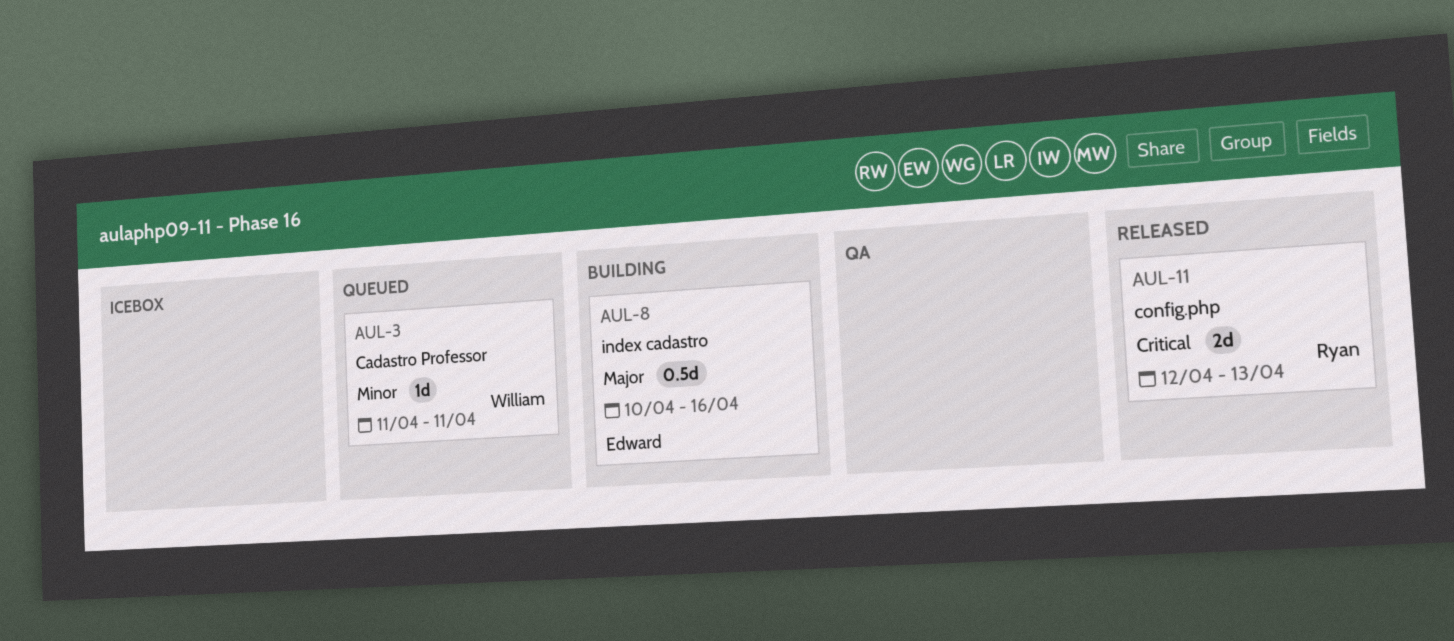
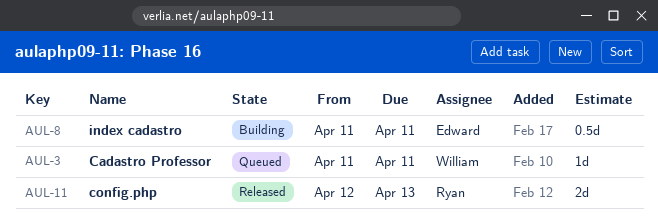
AUL-8, start: Apr 10 -> Apr 11
AUL-8, due: Apr 16 -> Apr 11

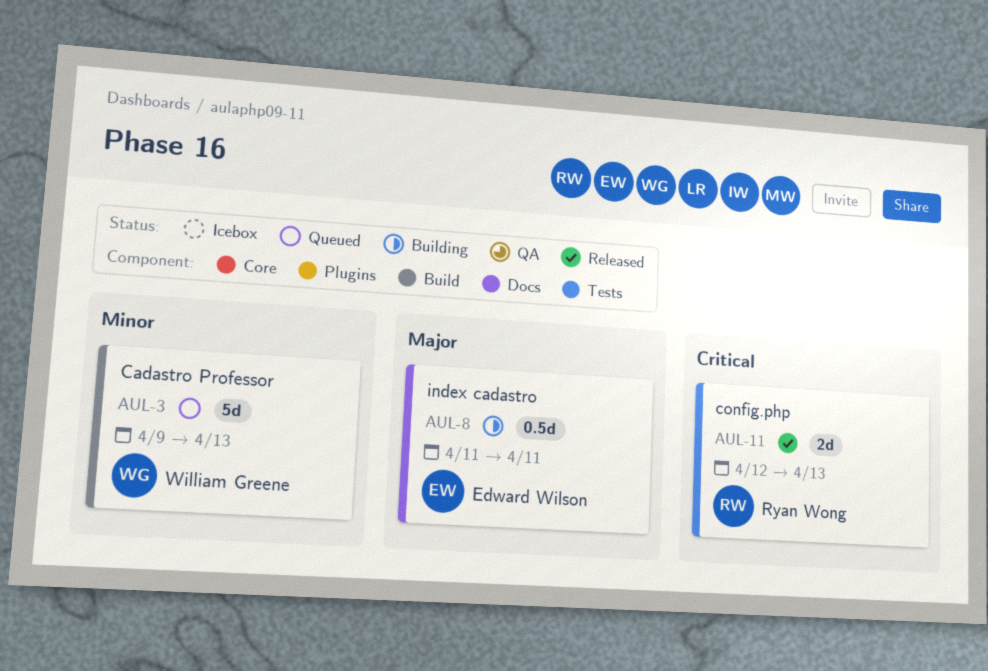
AUL-3, estimate: 1d -> 5d
AUL-3, start: Apr 11 -> Apr 9
AUL-3, due: Apr 11 -> Apr 13

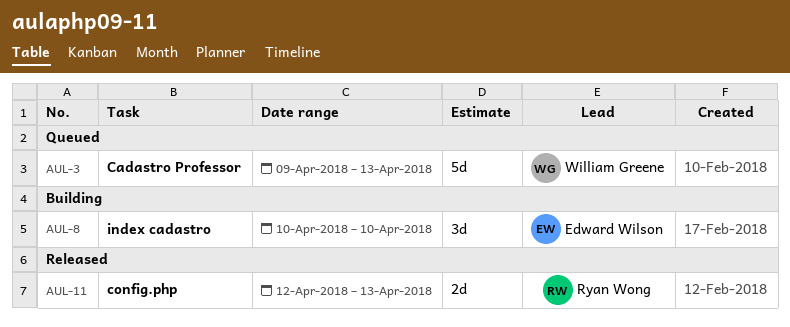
AUL-8, estimate: 0.5d -> 3d
AUL-8, start: Apr 11 -> Apr 10
AUL-8, due: Apr 11 -> Apr 10

